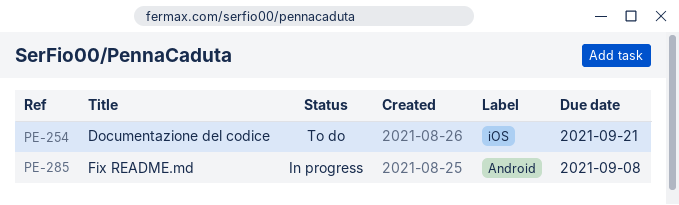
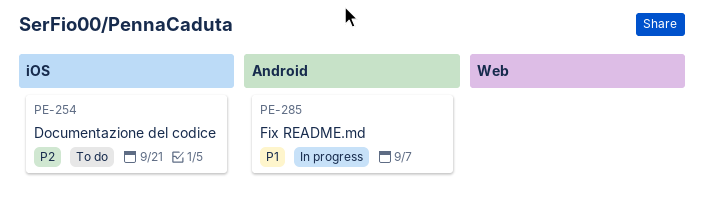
PE-285, due: Sep 8 -> Sep 7

